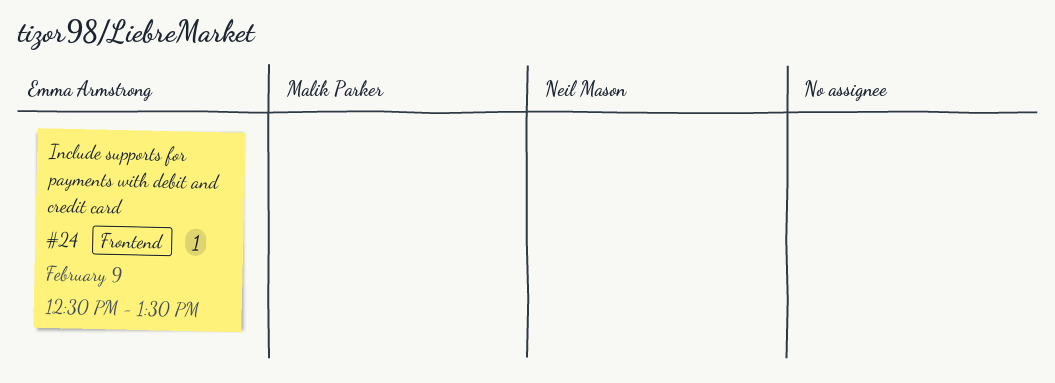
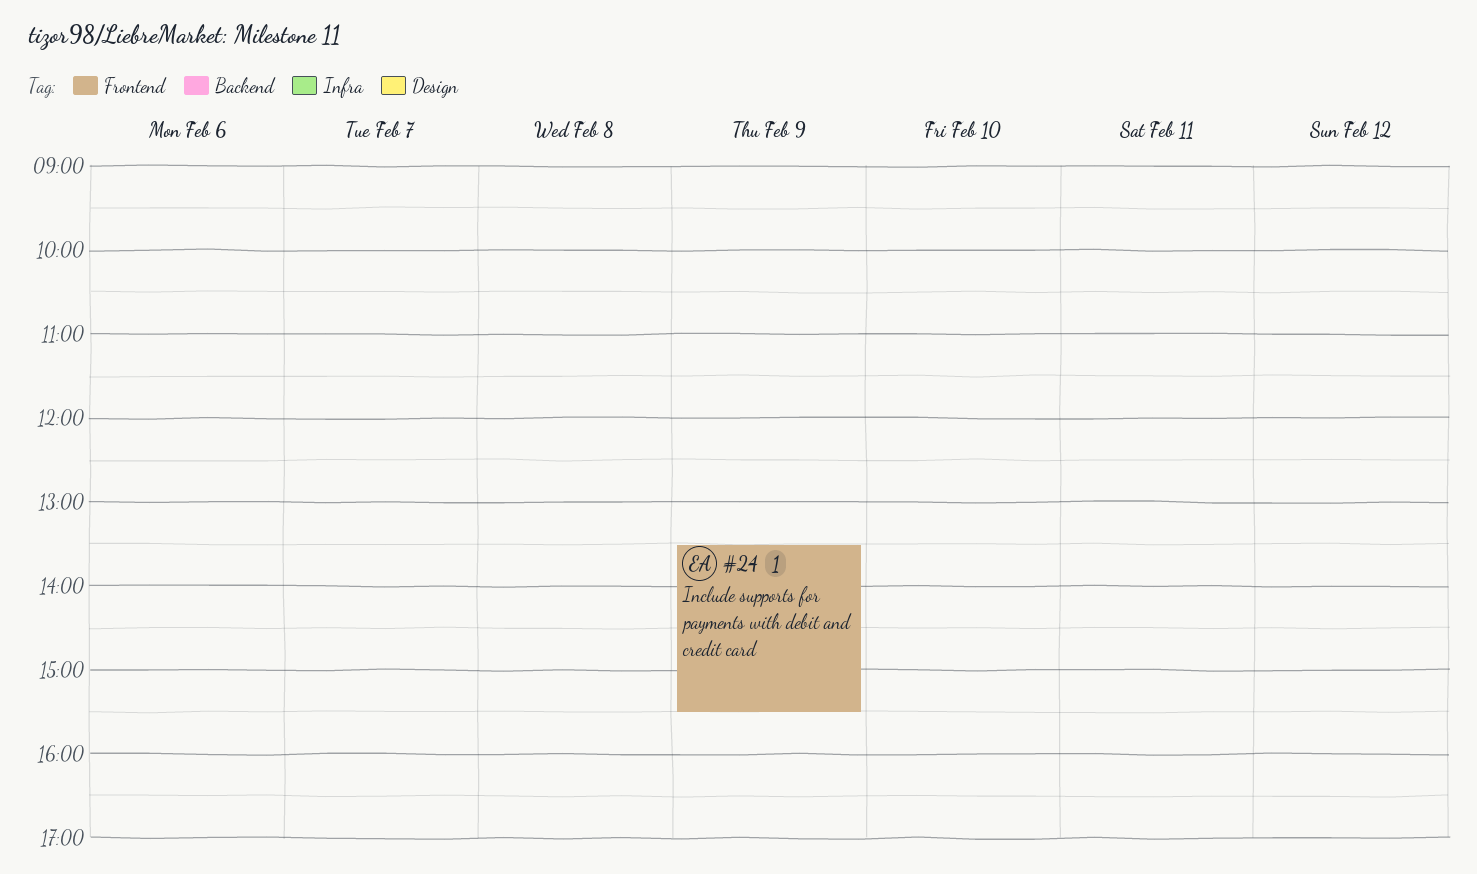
#24, begins: 12:30 -> 13:30
#24, ends: 13:30 -> 15:30

